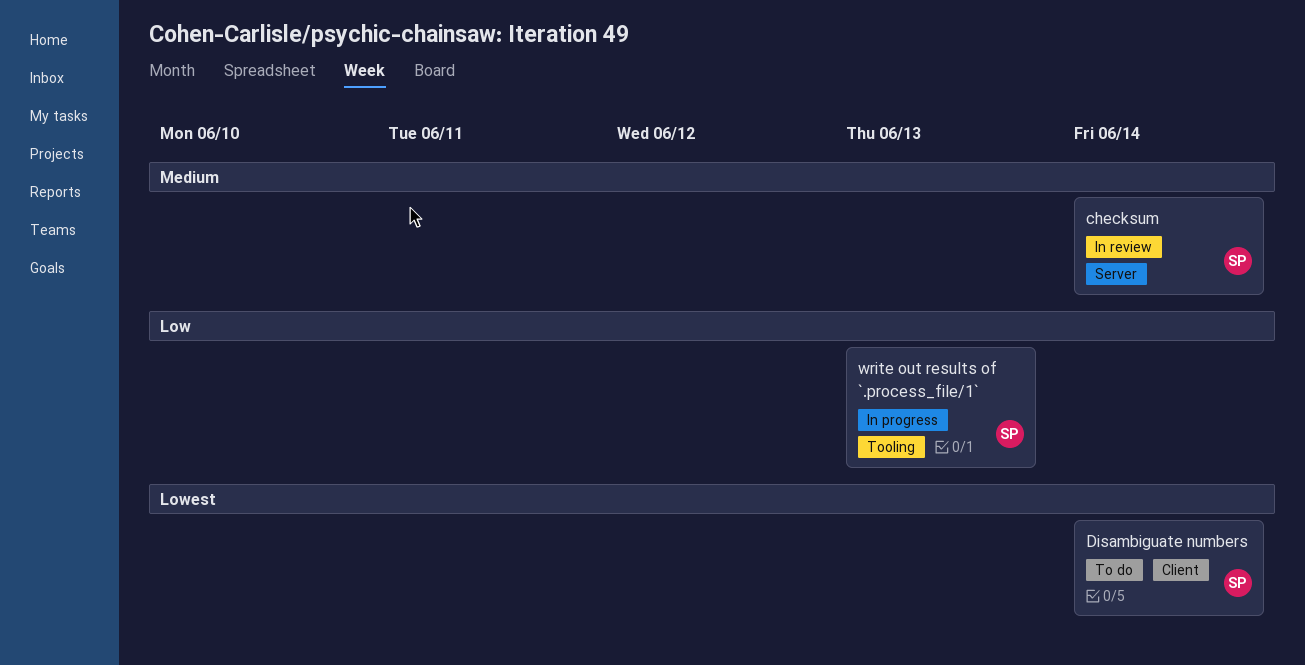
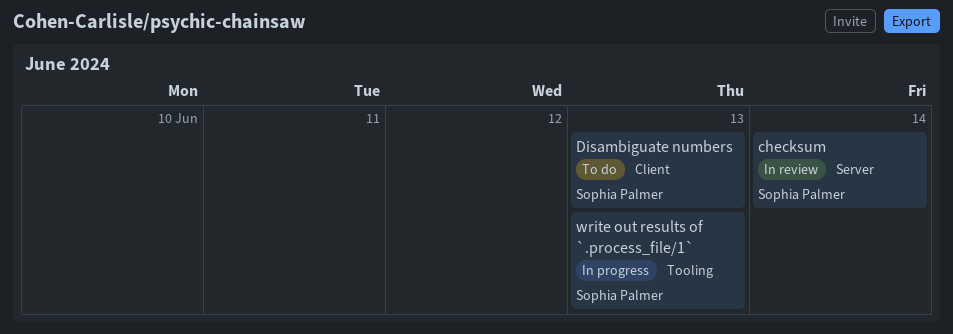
Disambiguate numbers, due: Jun 14 -> Jun 13

